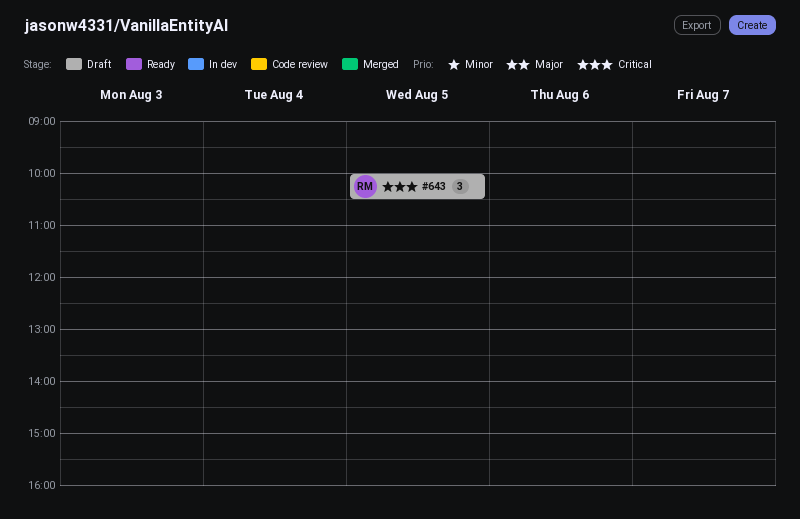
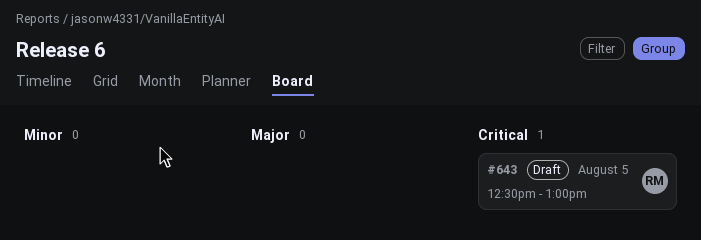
#643, begins: 10:00 -> 12:30
#643, ends: 10:30 -> 13:00

